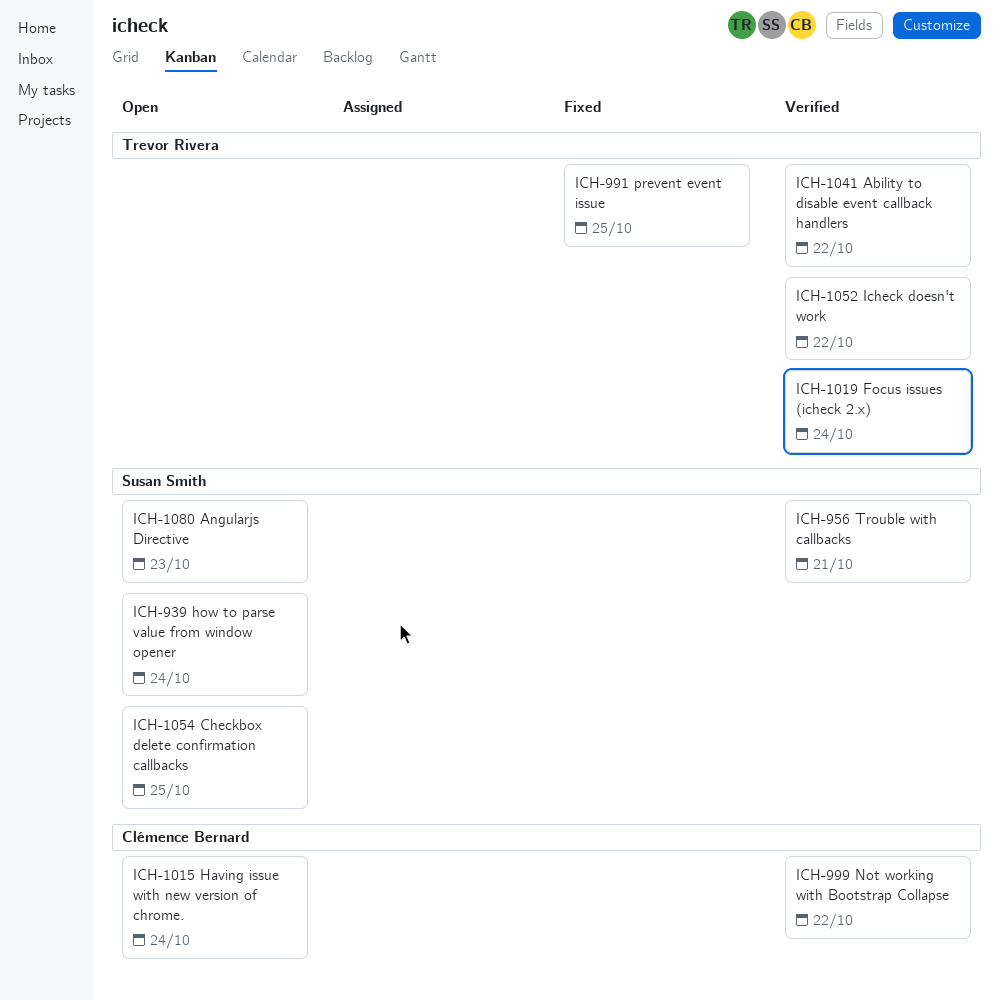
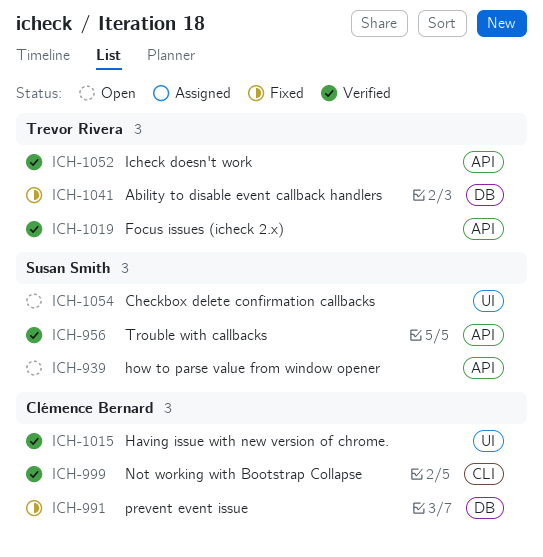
ICH-991, owner: Trevor Rivera -> Clémence Bernard
ICH-1015, status: Open -> Verified
ICH-1041, status: Verified -> Fixed
ICH-1080: present -> none

